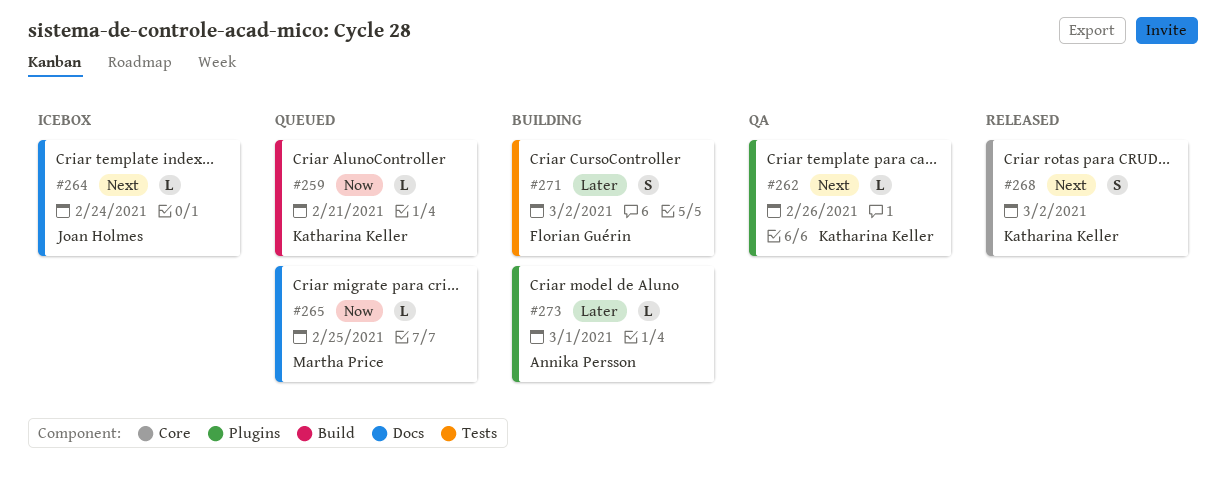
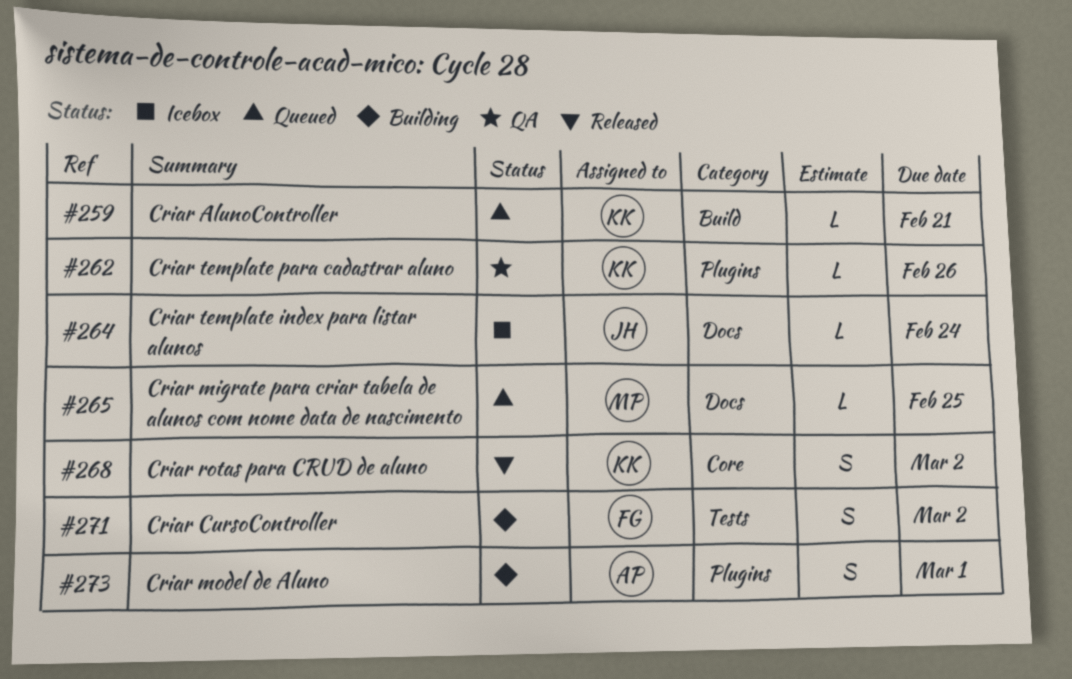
#273, estimate: L -> S

